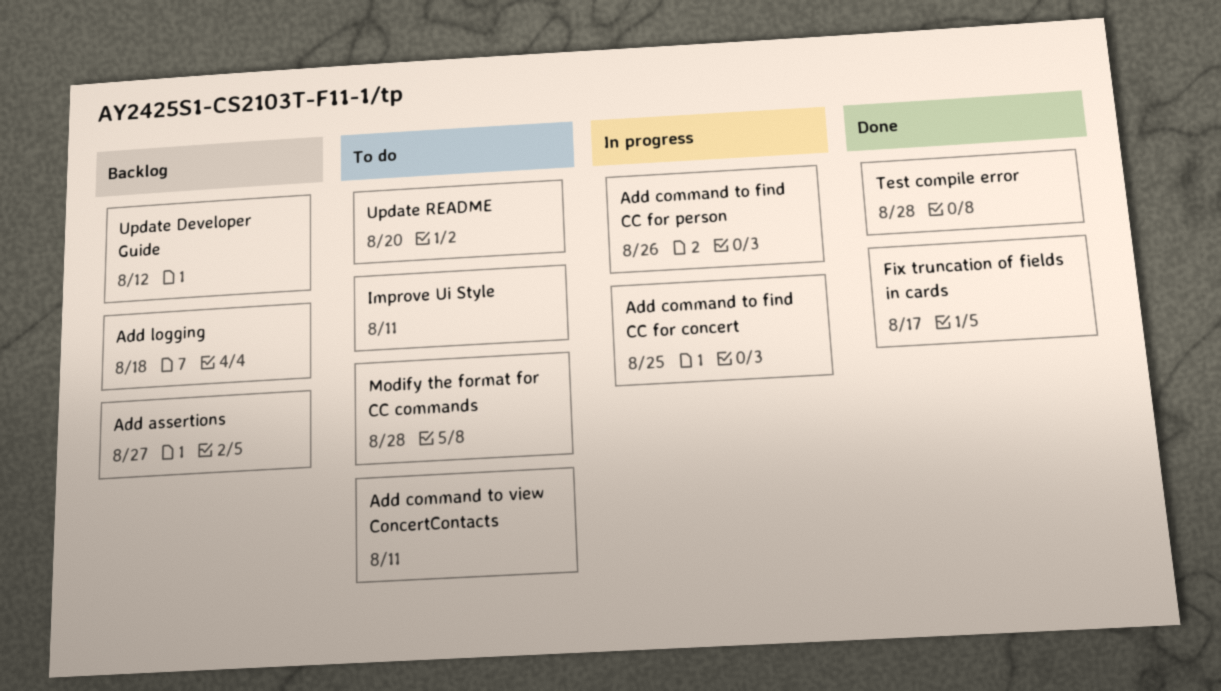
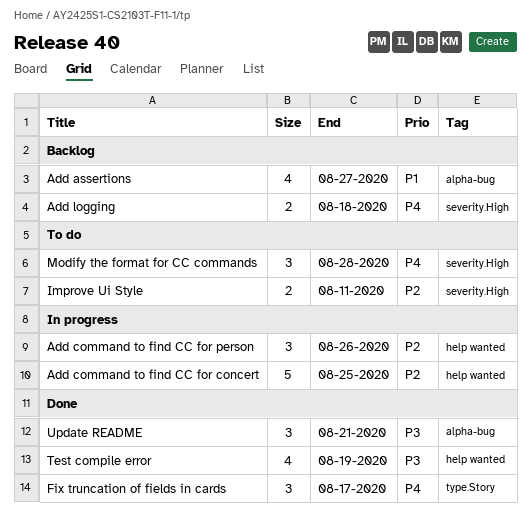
Add command to view ConcertContacts: present -> none
Test compile error, due: Aug 28 -> Aug 19
Update Developer Guide: present -> none
Update README, status: To do -> Done
Update README, due: Aug 20 -> Aug 21

